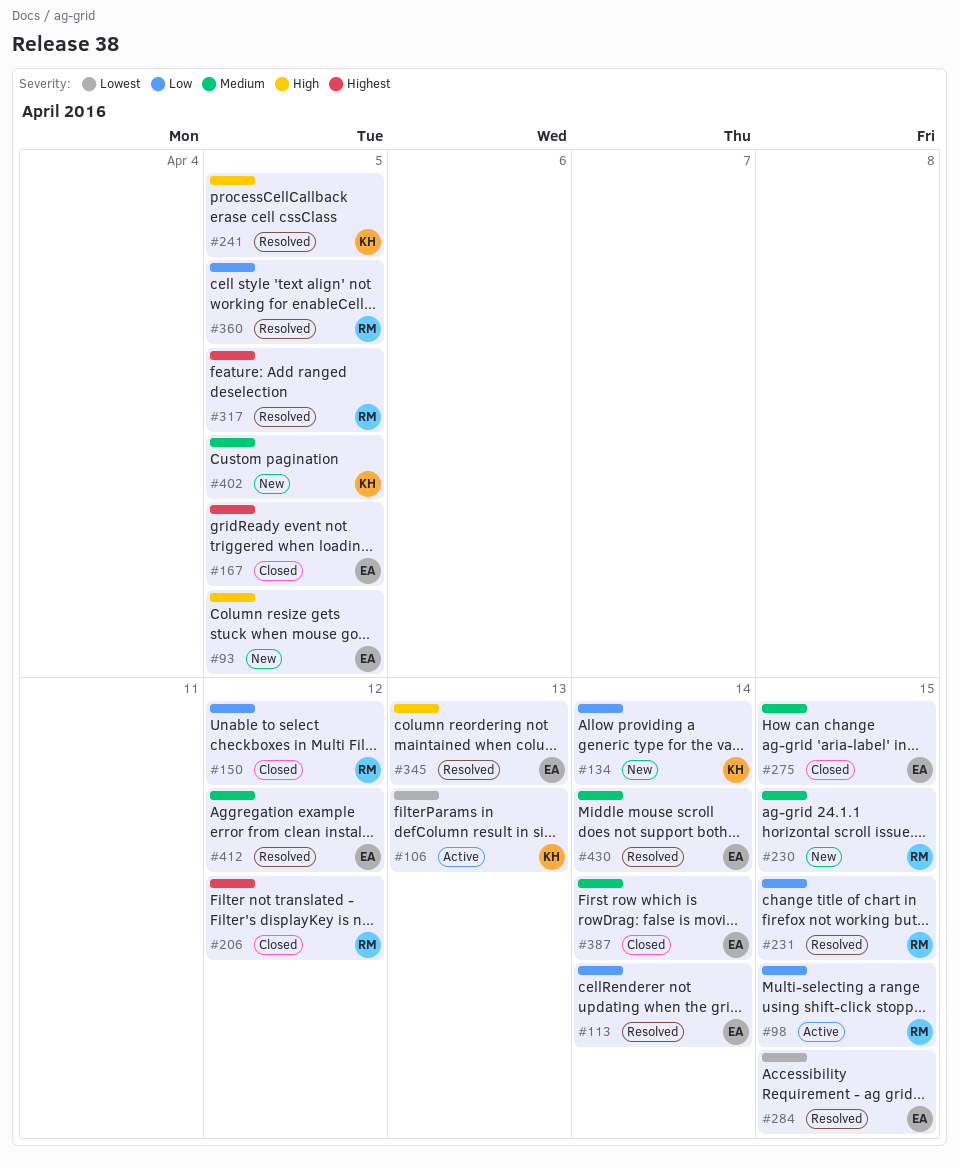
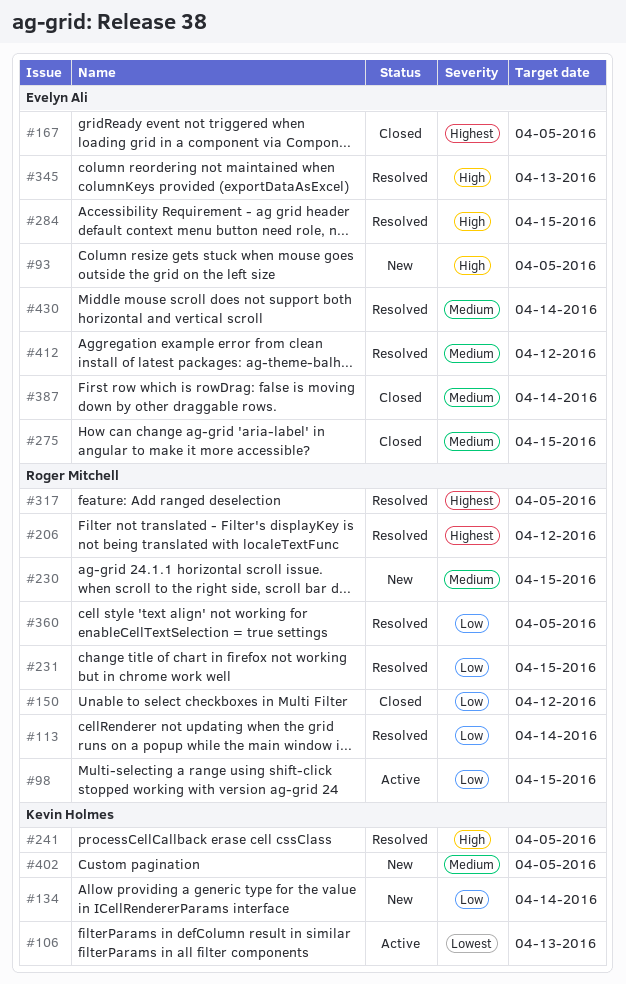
#113, owner: Evelyn Ali -> Roger Mitchell
#206, status: Closed -> Resolved
#284, priority: Lowest -> High

